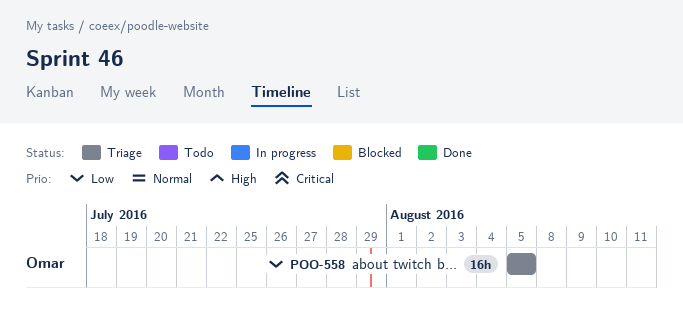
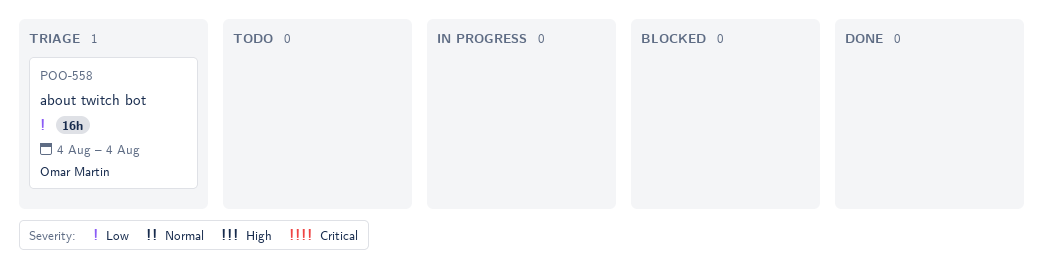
POO-558, start: Aug 5 -> Aug 4
POO-558, due: Aug 5 -> Aug 4

